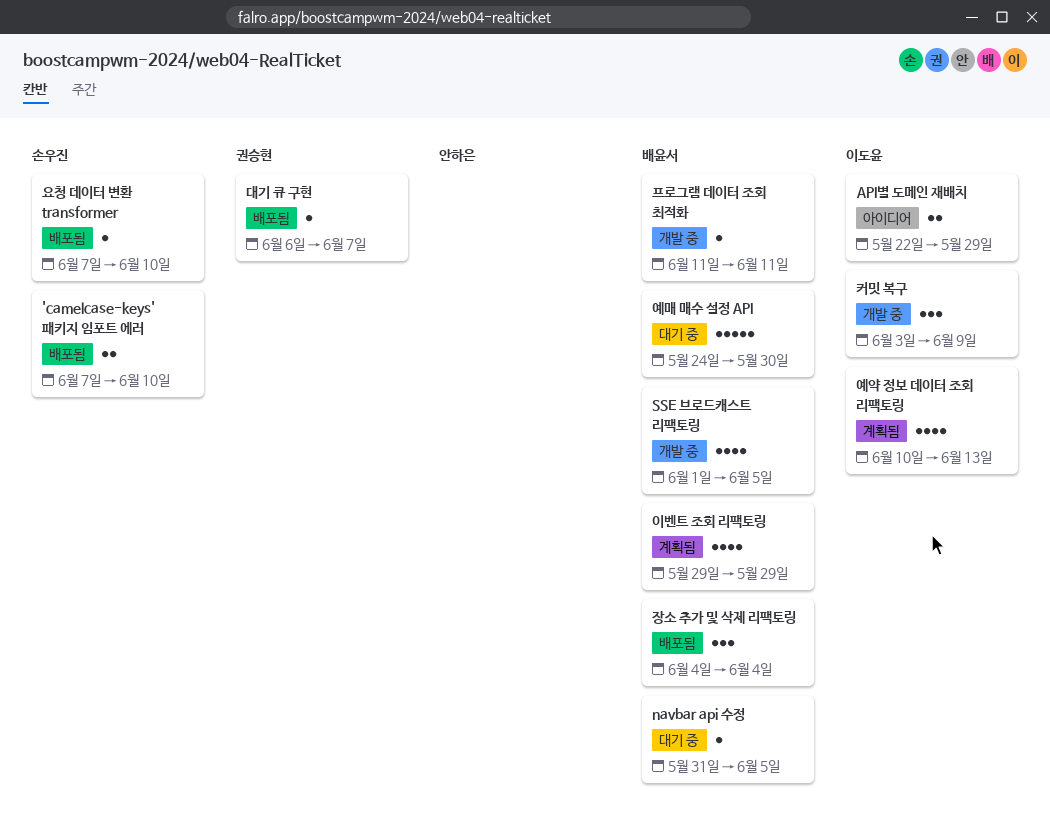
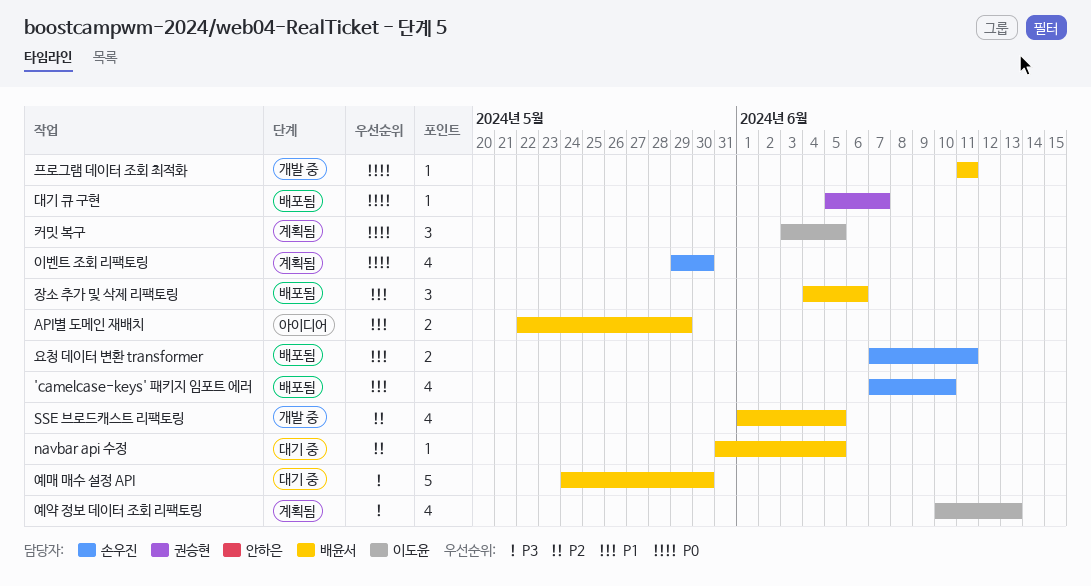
'camelcase-keys' 패키지 임포트 에러, estimate: 2 -> 4
API별 도메인 재배치, owner: 이도윤 -> 배윤서
대기 큐 구현, start: Jun 6 -> Jun 5
요청 데이터 변환 transformer, estimate: 1 -> 2
요청 데이터 변환 transformer, due: Jun 10 -> Jun 11
이벤트 조회 리팩토링, owner: 배윤서 -> 손우진
이벤트 조회 리팩토링, due: May 29 -> May 30
장소 추가 및 삭제 리팩토링, due: Jun 4 -> Jun 6
커밋 복구, status: 개발 중 -> 계획됨
커밋 복구, due: Jun 9 -> Jun 5

